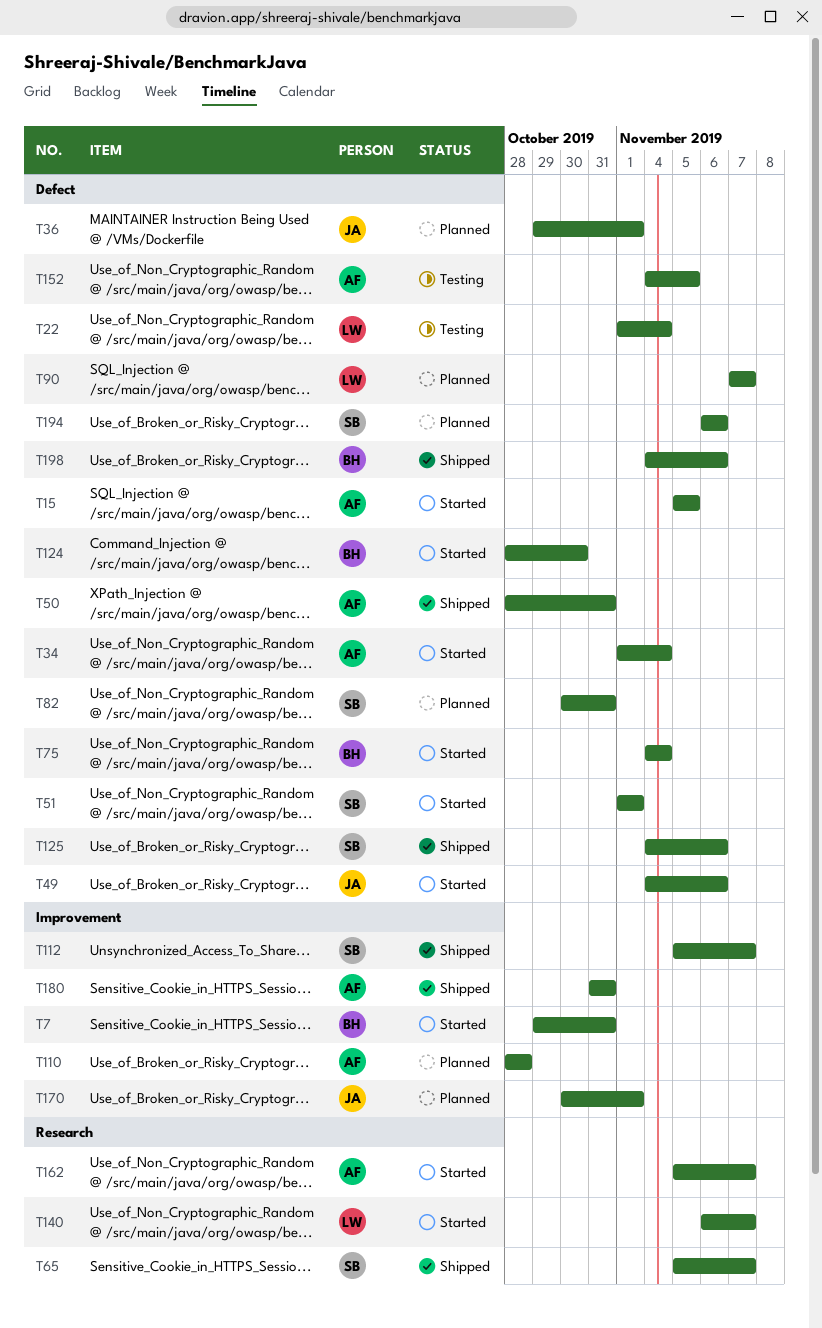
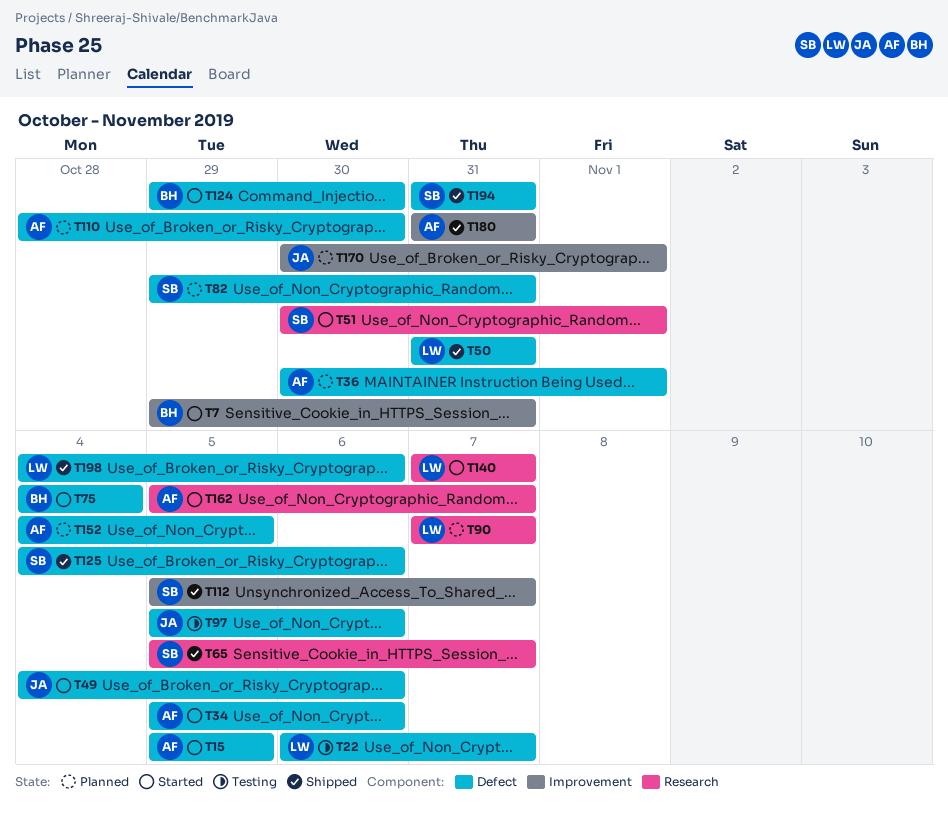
T22, start: Nov 1 -> Nov 6
T22, due: Nov 4 -> Nov 7
T34, start: Nov 1 -> Nov 5
T34, due: Nov 4 -> Nov 6
T36, owner: JA -> AF
T36, start: Oct 29 -> Oct 30
T50, owner: AF -> LW
T50, start: Oct 28 -> Oct 31
T51, label: Defect -> Research
T51, start: Nov 1 -> Oct 30
T82, start: Oct 30 -> Oct 29
T90, label: Defect -> Research
T97: none -> present
T110, label: Improvement -> Defect
T110, due: Oct 28 -> Oct 30
T124, start: Oct 28 -> Oct 29
T140, start: Nov 6 -> Nov 7
T152, status: Testing -> Planned
T194, status: Planned -> Shipped
T194, start: Nov 6 -> Oct 31
T194, due: Nov 6 -> Oct 31
T198, owner: BH -> LW

